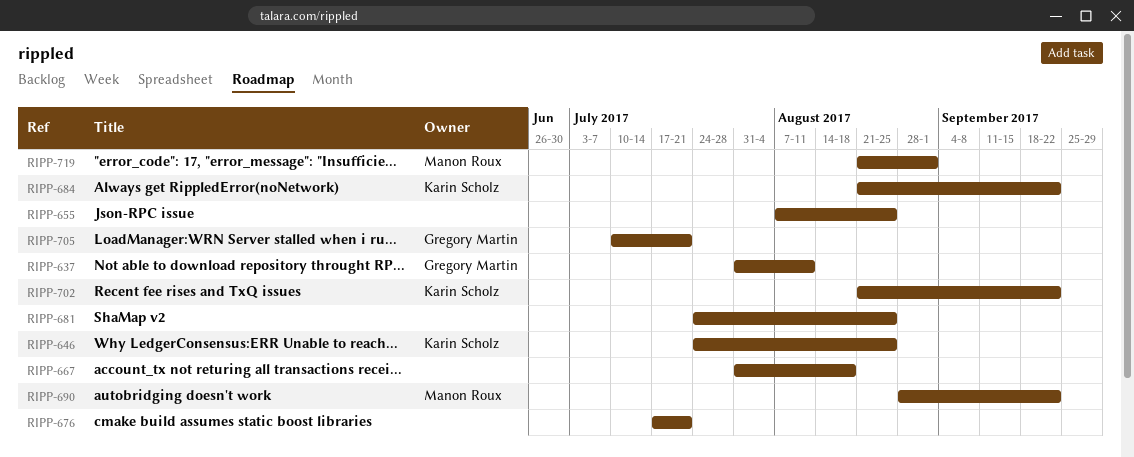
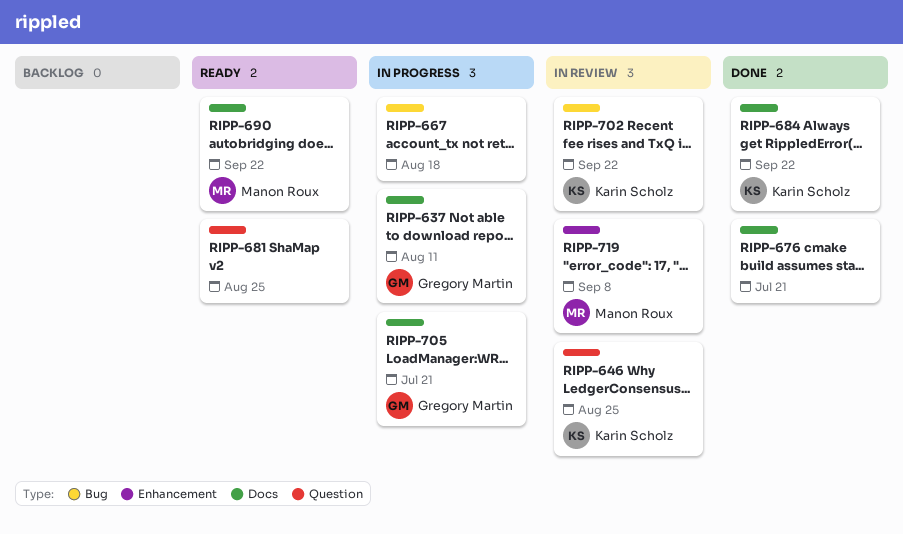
RIPP-655: present -> none
RIPP-719, due: Sep 1 -> Sep 8

